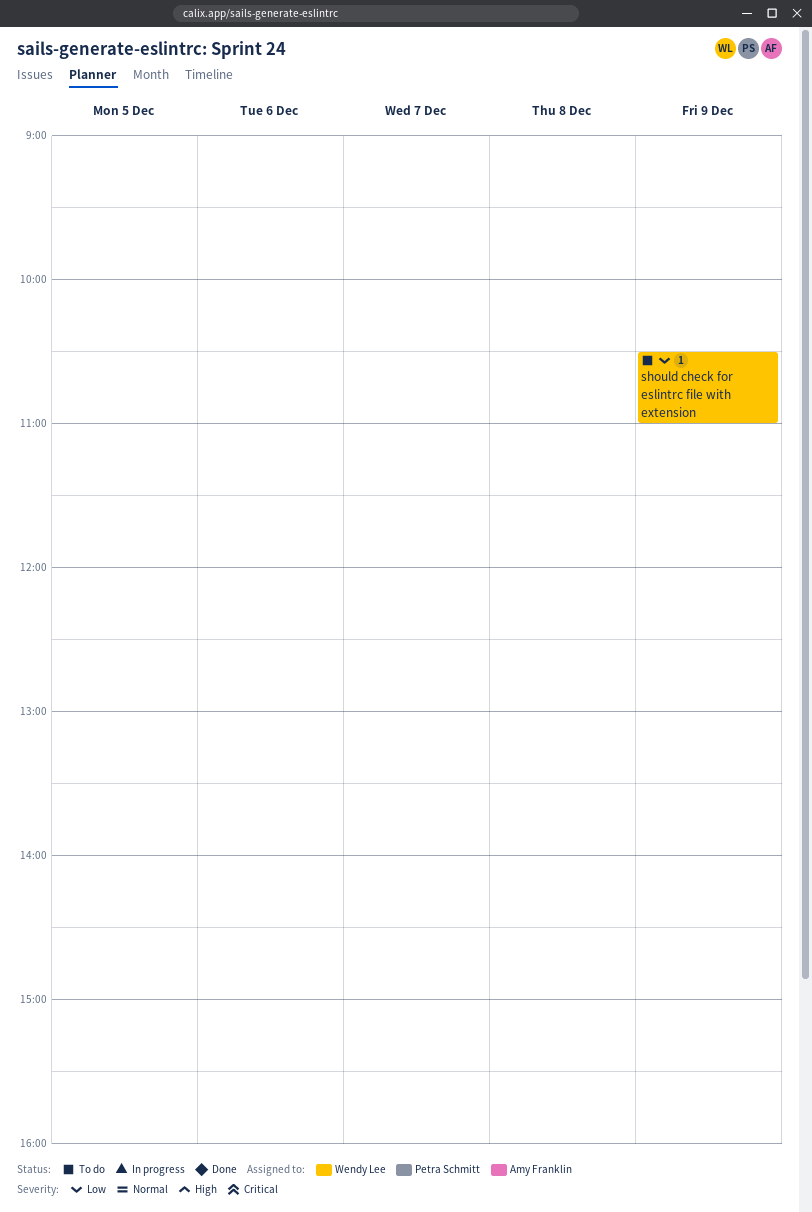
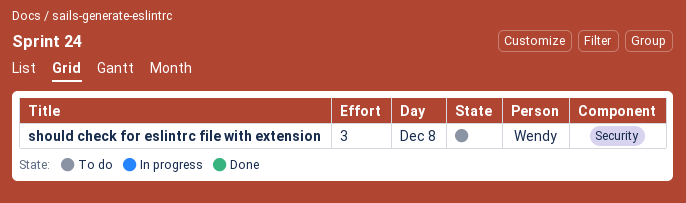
should check for eslintrc file with extension, estimate: 1 -> 3
should check for eslintrc file with extension, day: Dec 9 -> Dec 8

